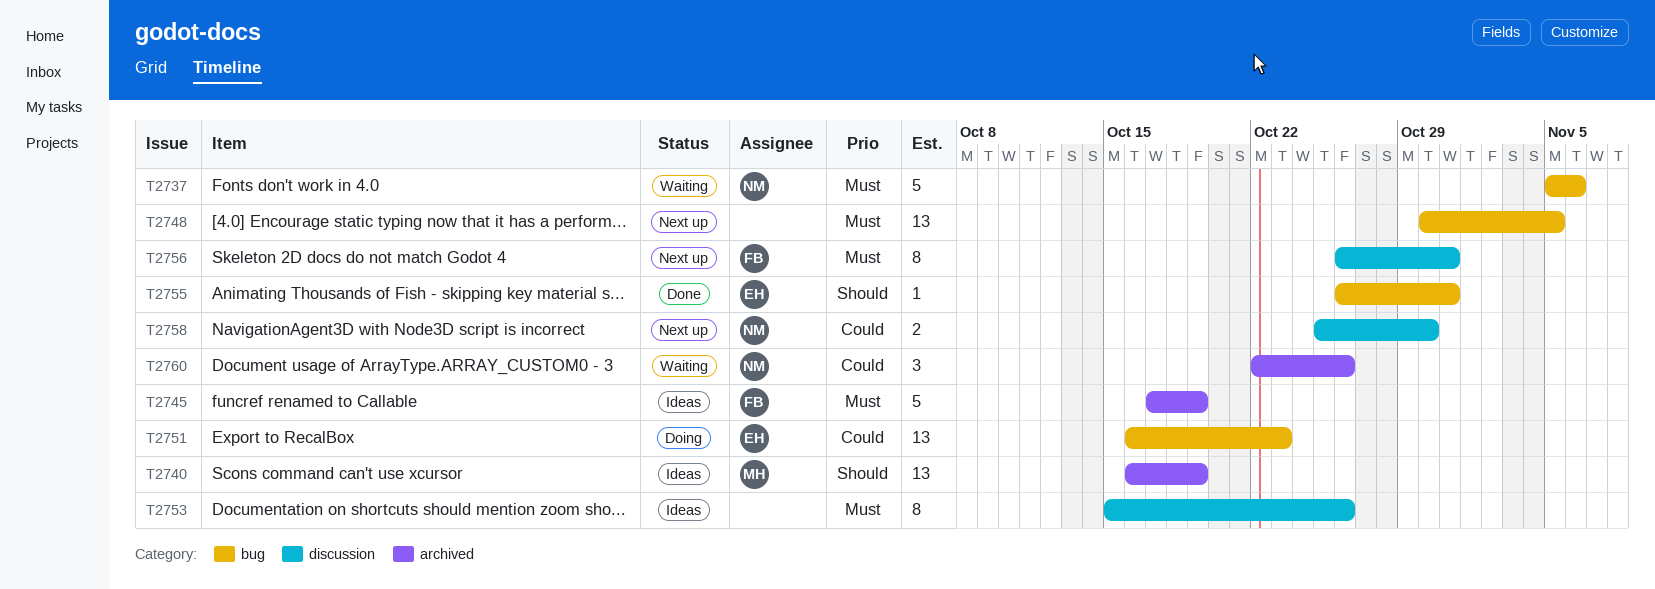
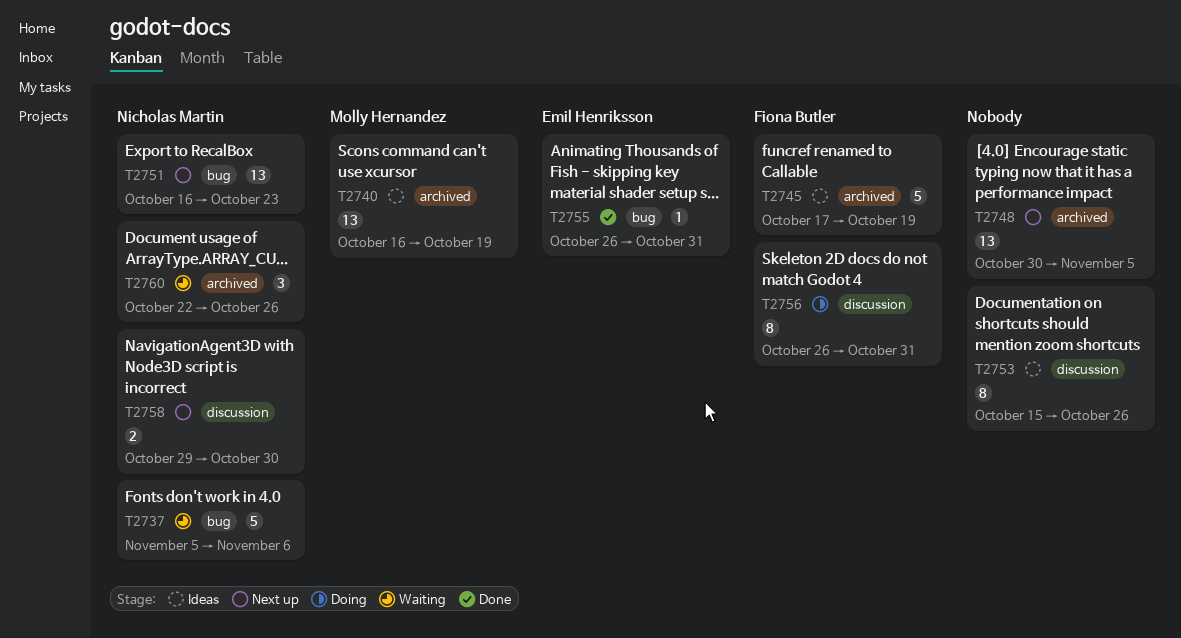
T2748, label: bug -> archived
T2751, status: Doing -> Next up
T2751, owner: Emil Henriksson -> Nicholas Martin
T2756, status: Next up -> Doing
T2758, start: Oct 25 -> Oct 29

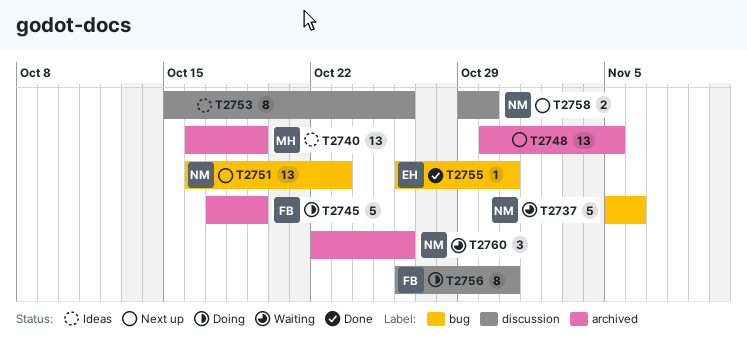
T2745, status: Ideas -> Doing

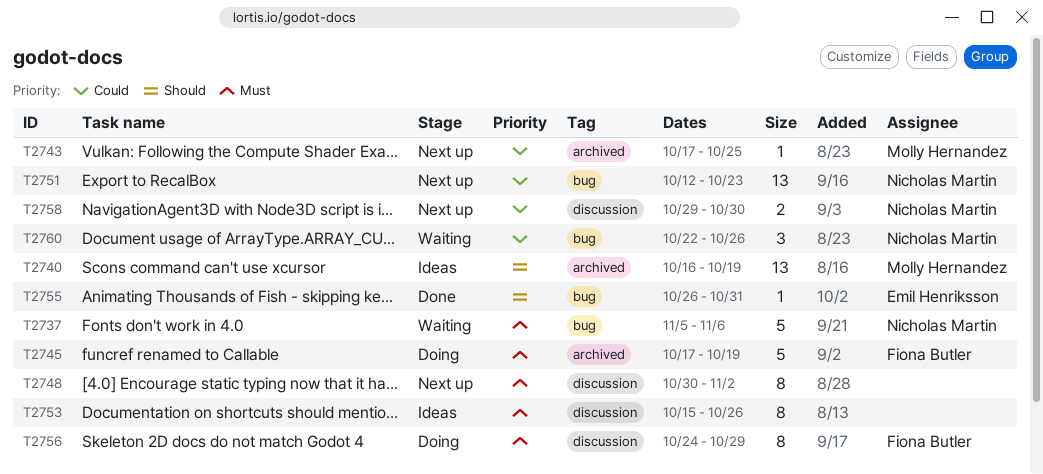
T2743: none -> present
T2748, label: archived -> discussion
T2748, estimate: 13 -> 8
T2748, due: Nov 5 -> Nov 2
T2751, start: Oct 16 -> Oct 12
T2756, start: Oct 26 -> Oct 24
T2756, due: Oct 31 -> Oct 29
T2760, label: archived -> bug

